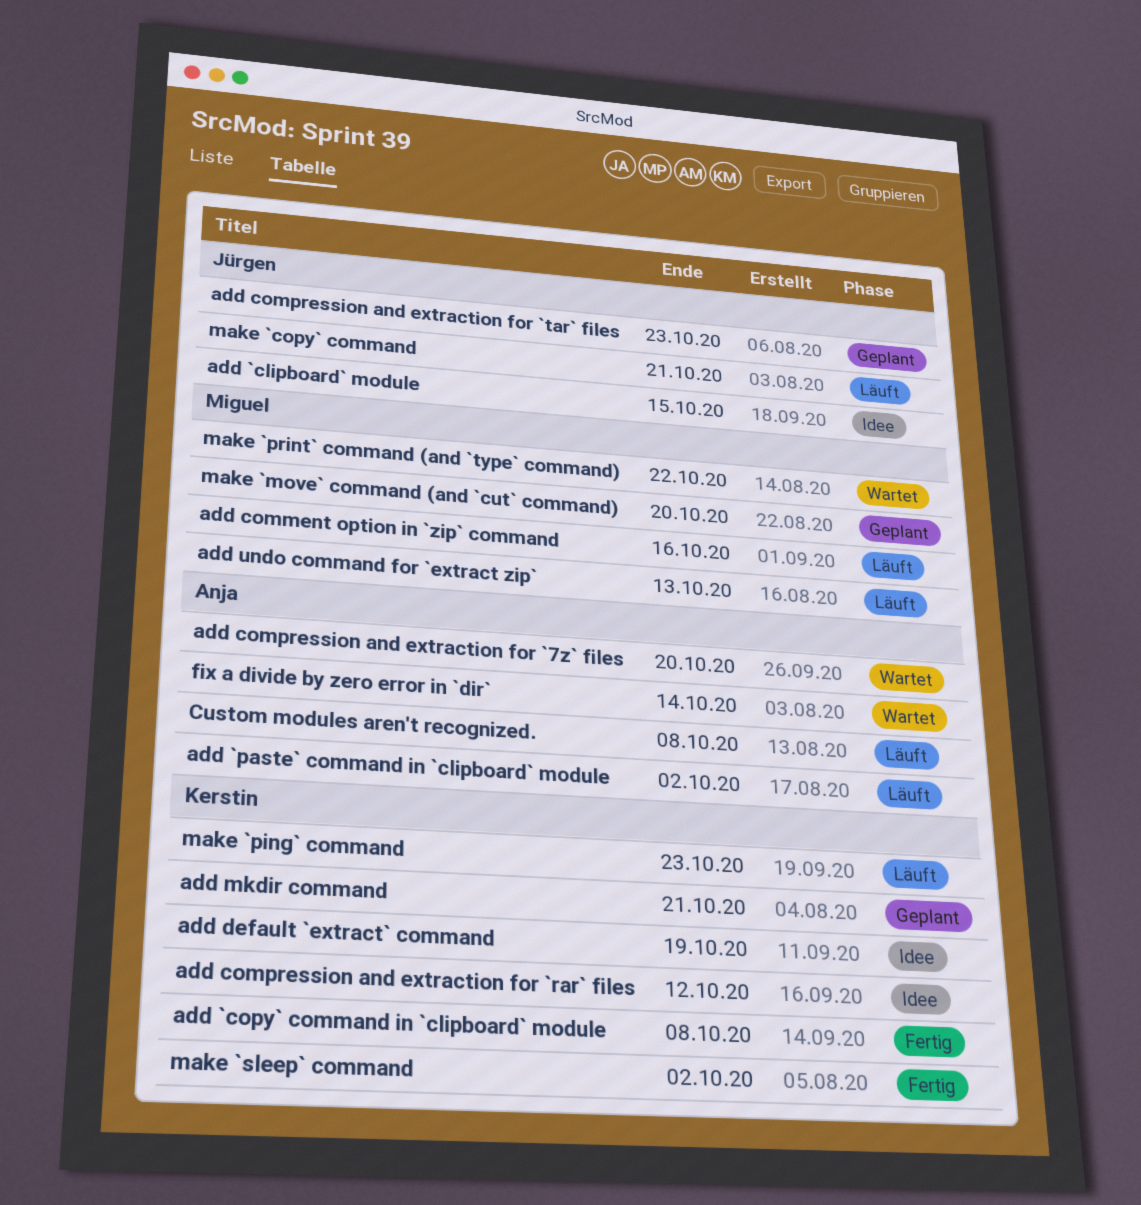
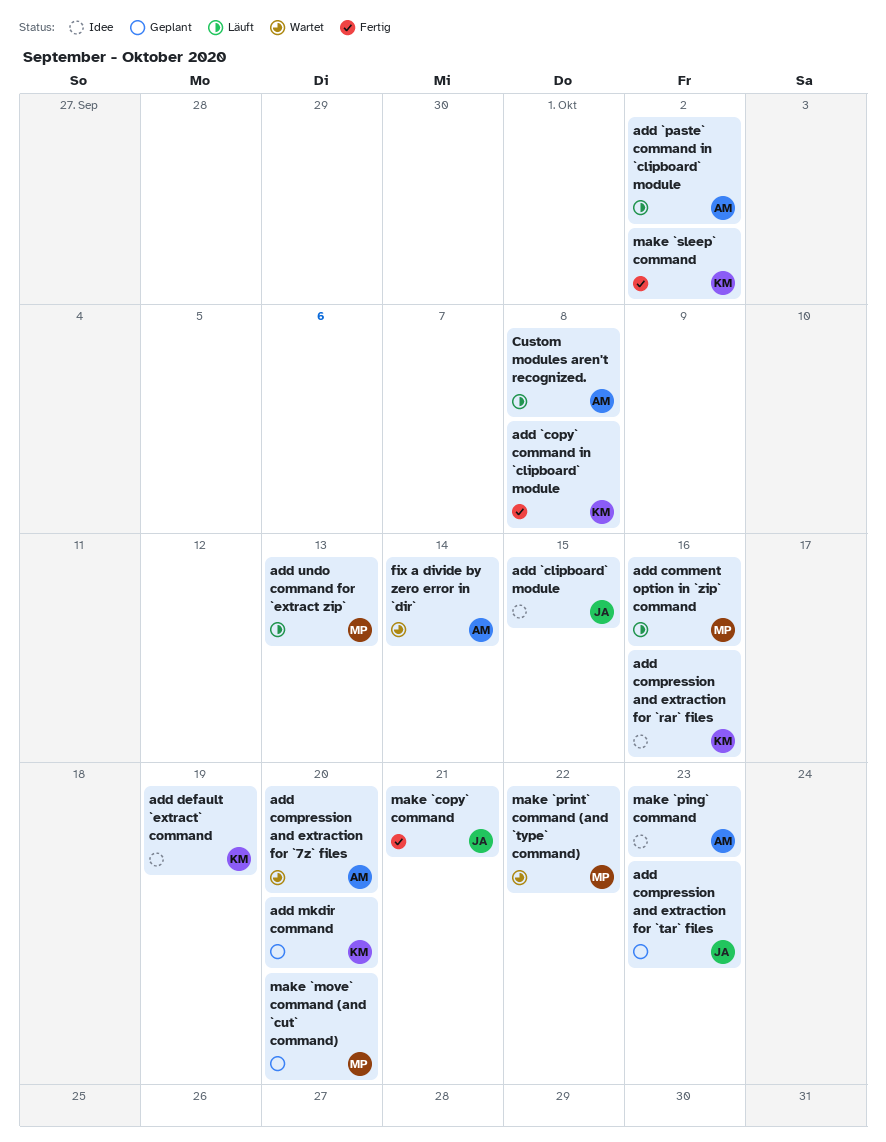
add compression and extraction for `rar` files, due: Oct 12 -> Oct 16
add mkdir command, due: Oct 21 -> Oct 20
make `copy` command, status: Läuft -> Fertig
make `ping` command, status: Läuft -> Idee
make `ping` command, owner: Kerstin -> Anja

